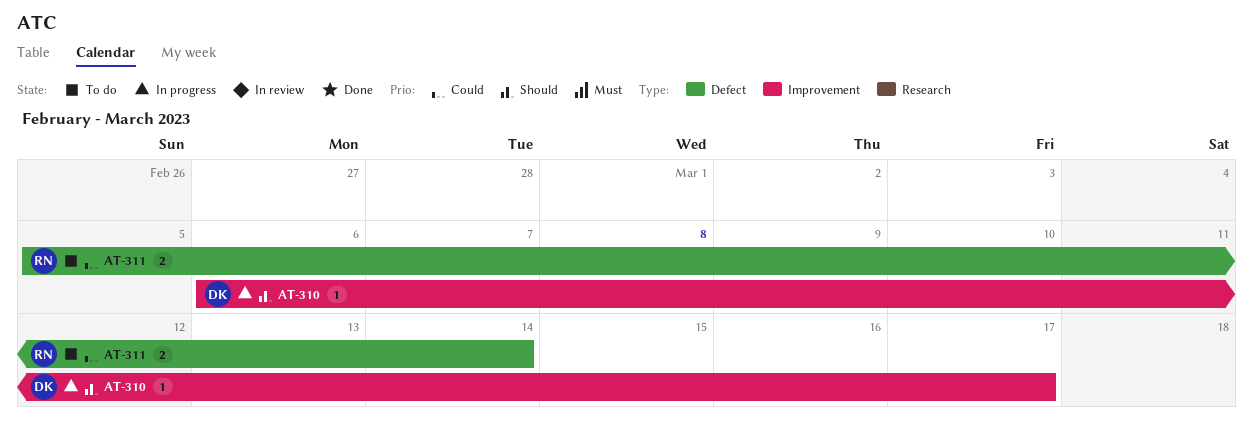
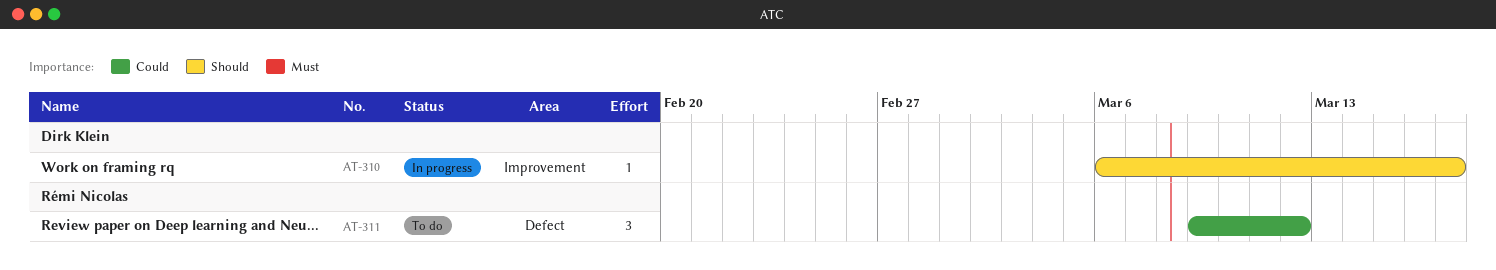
AT-311, estimate: 2 -> 3
AT-311, start: Mar 5 -> Mar 9
AT-311, due: Mar 14 -> Mar 12

